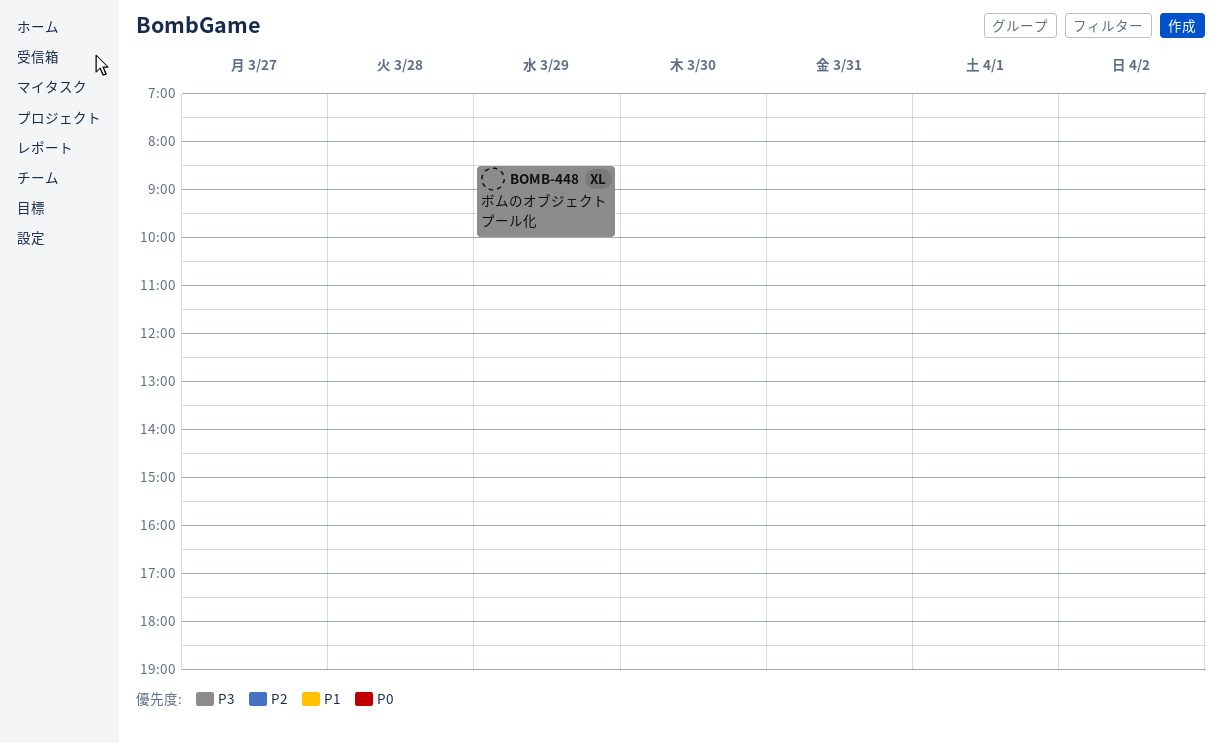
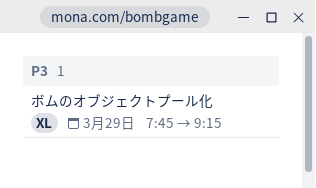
ボムのオブジェクトプール化, begins: 08:30 -> 07:45
ボムのオブジェクトプール化, ends: 10:00 -> 09:15

